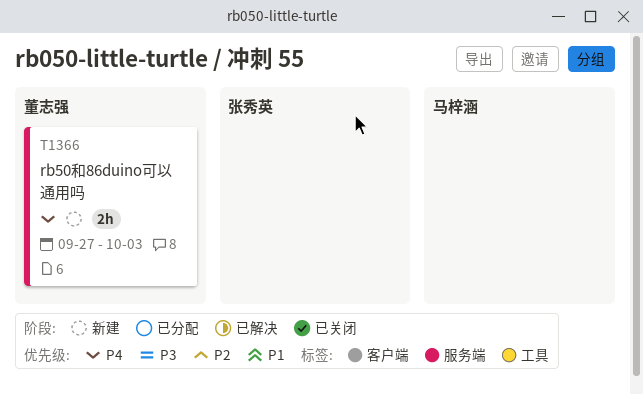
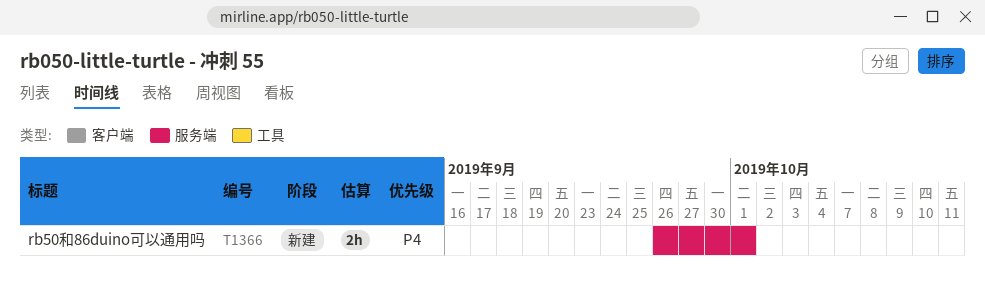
T1366, start: Sep 27 -> Sep 26
T1366, due: Oct 3 -> Oct 1

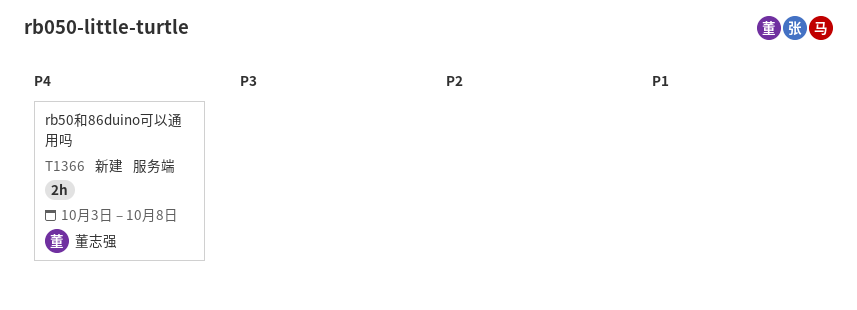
T1366, start: Sep 26 -> Oct 3
T1366, due: Oct 1 -> Oct 8

